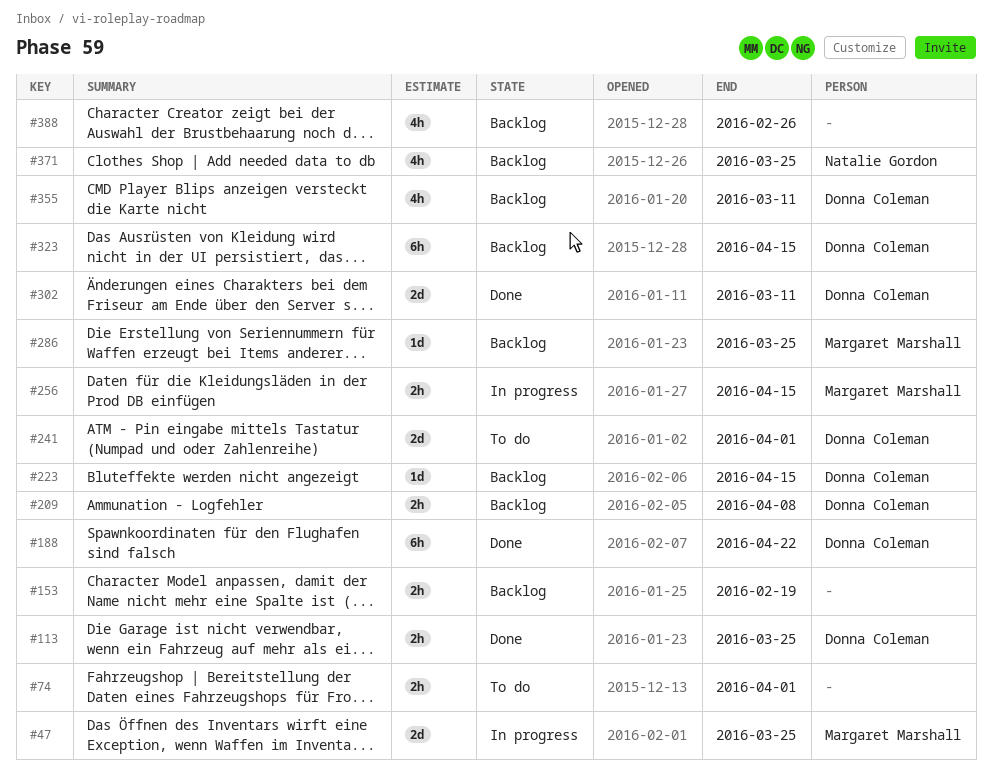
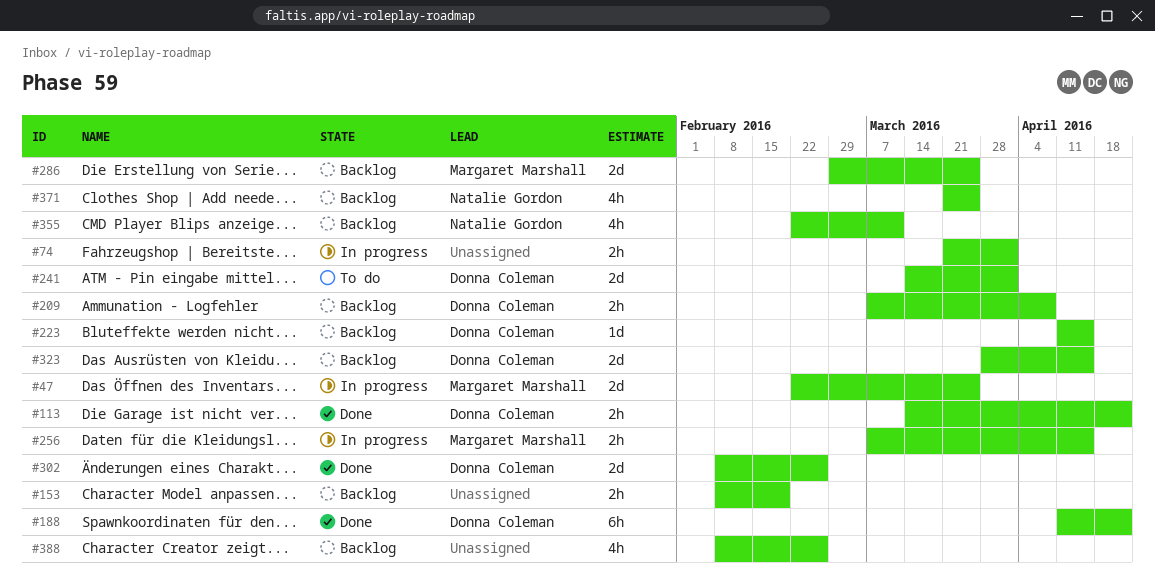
#74, status: To do -> In progress
#113, due: Mar 25 -> Apr 22
#286, estimate: 1d -> 2d
#302, due: Mar 11 -> Feb 26
#323, estimate: 6h -> 2d
#355, owner: Donna Coleman -> Natalie Gordon

